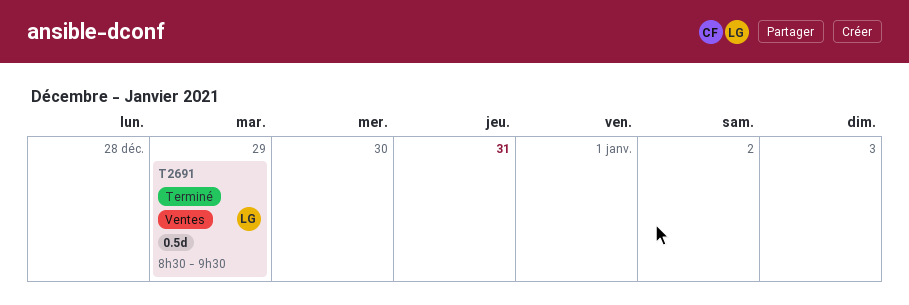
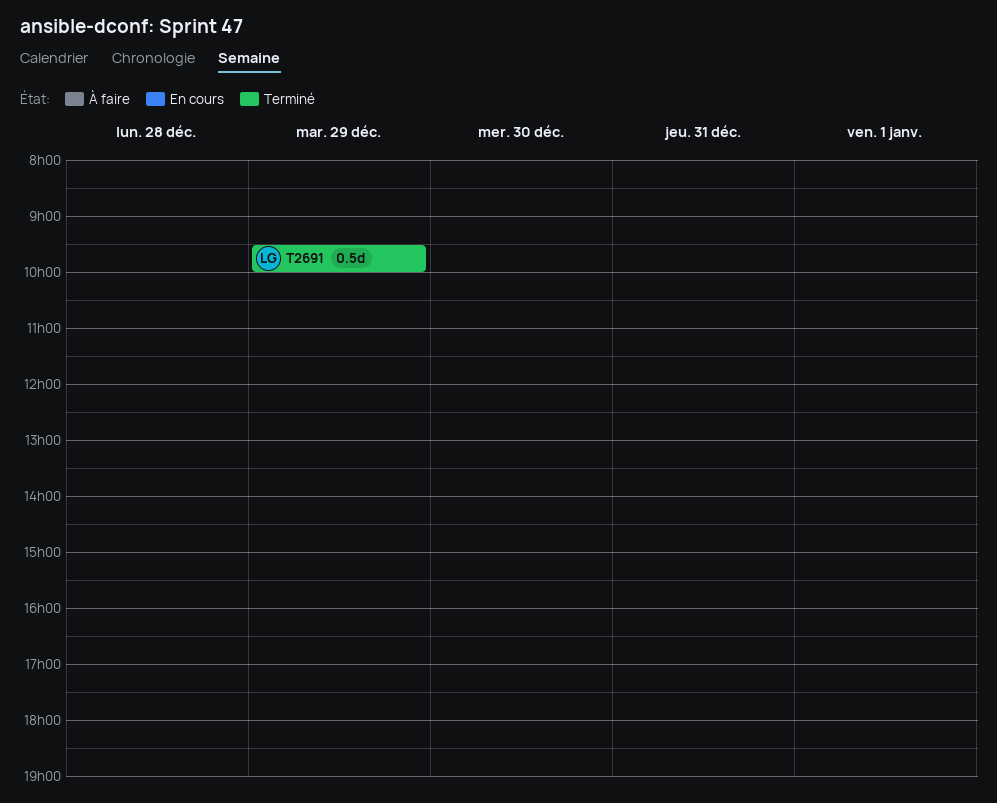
T2691, begins: 08:30 -> 09:30
T2691, ends: 09:30 -> 10:00

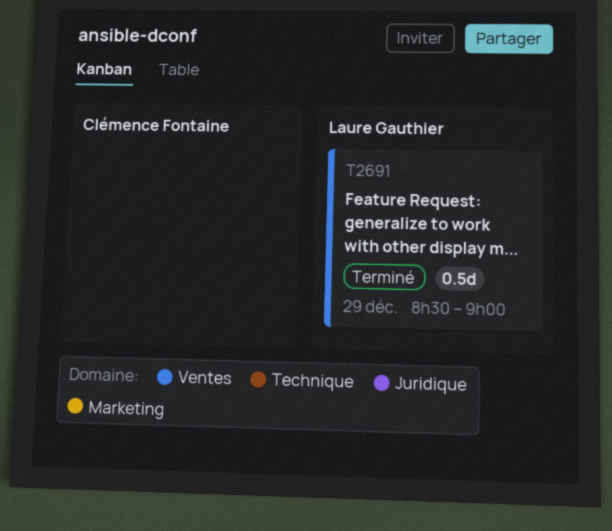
T2691, begins: 09:30 -> 08:30
T2691, ends: 10:00 -> 09:00

